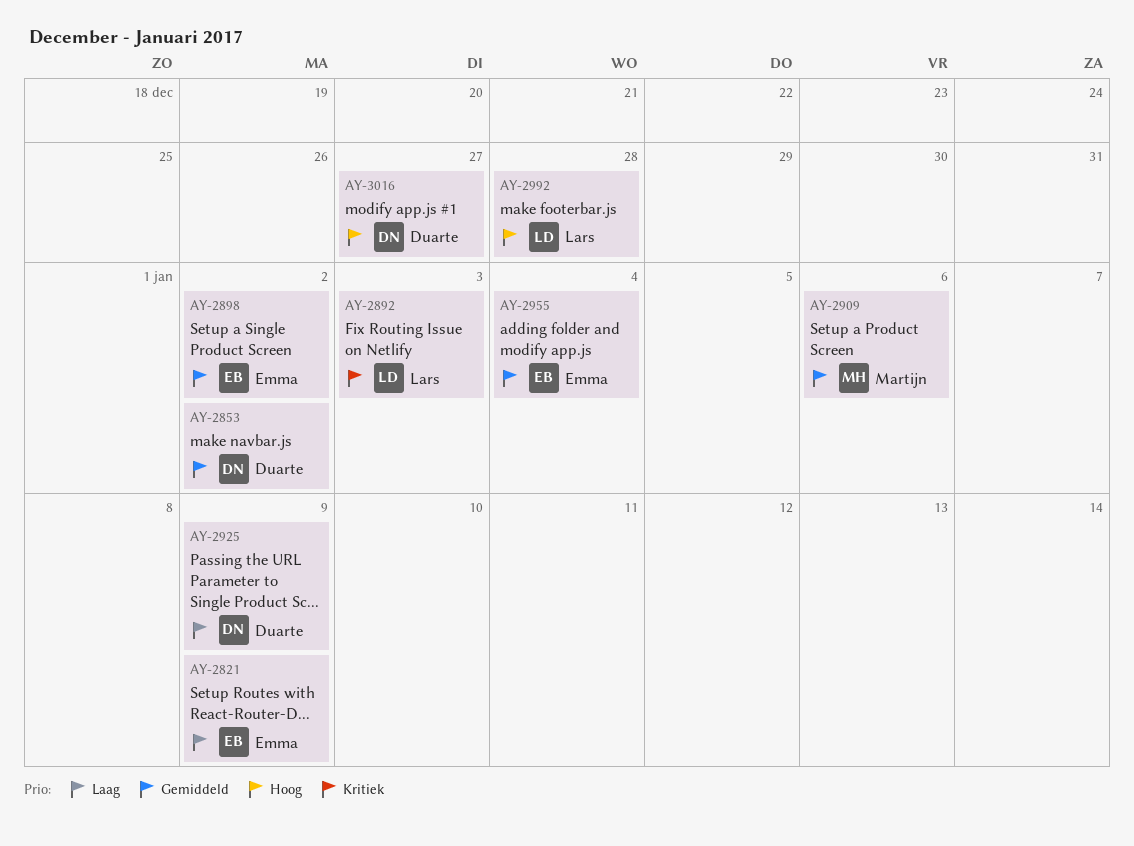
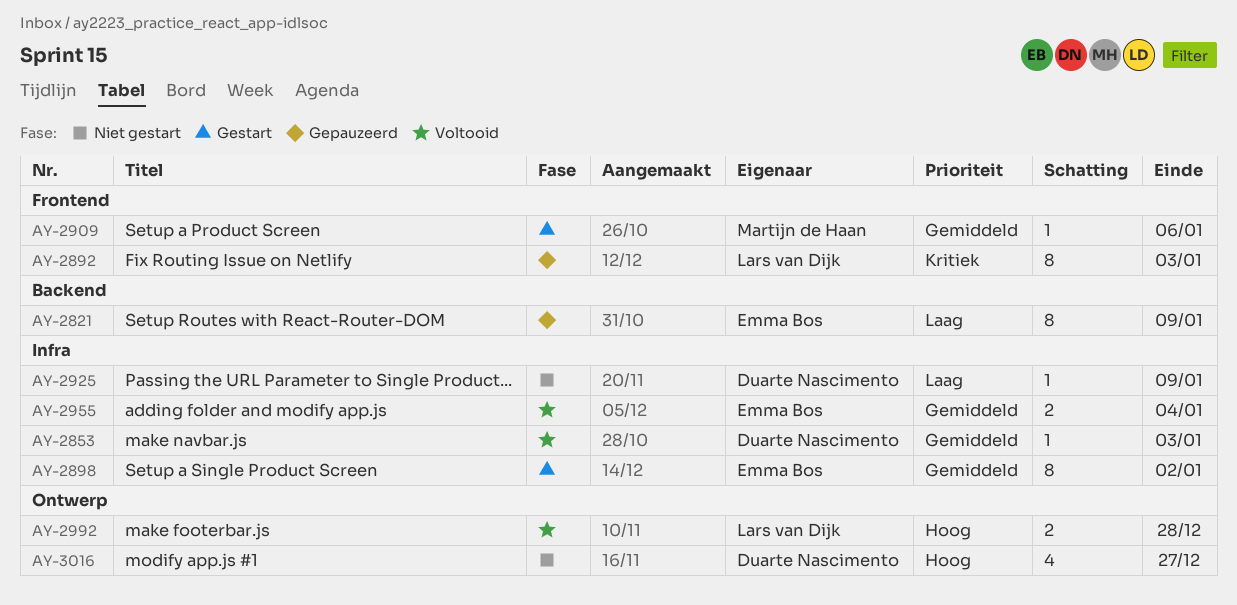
AY-2853, due: Jan 2 -> Jan 3

